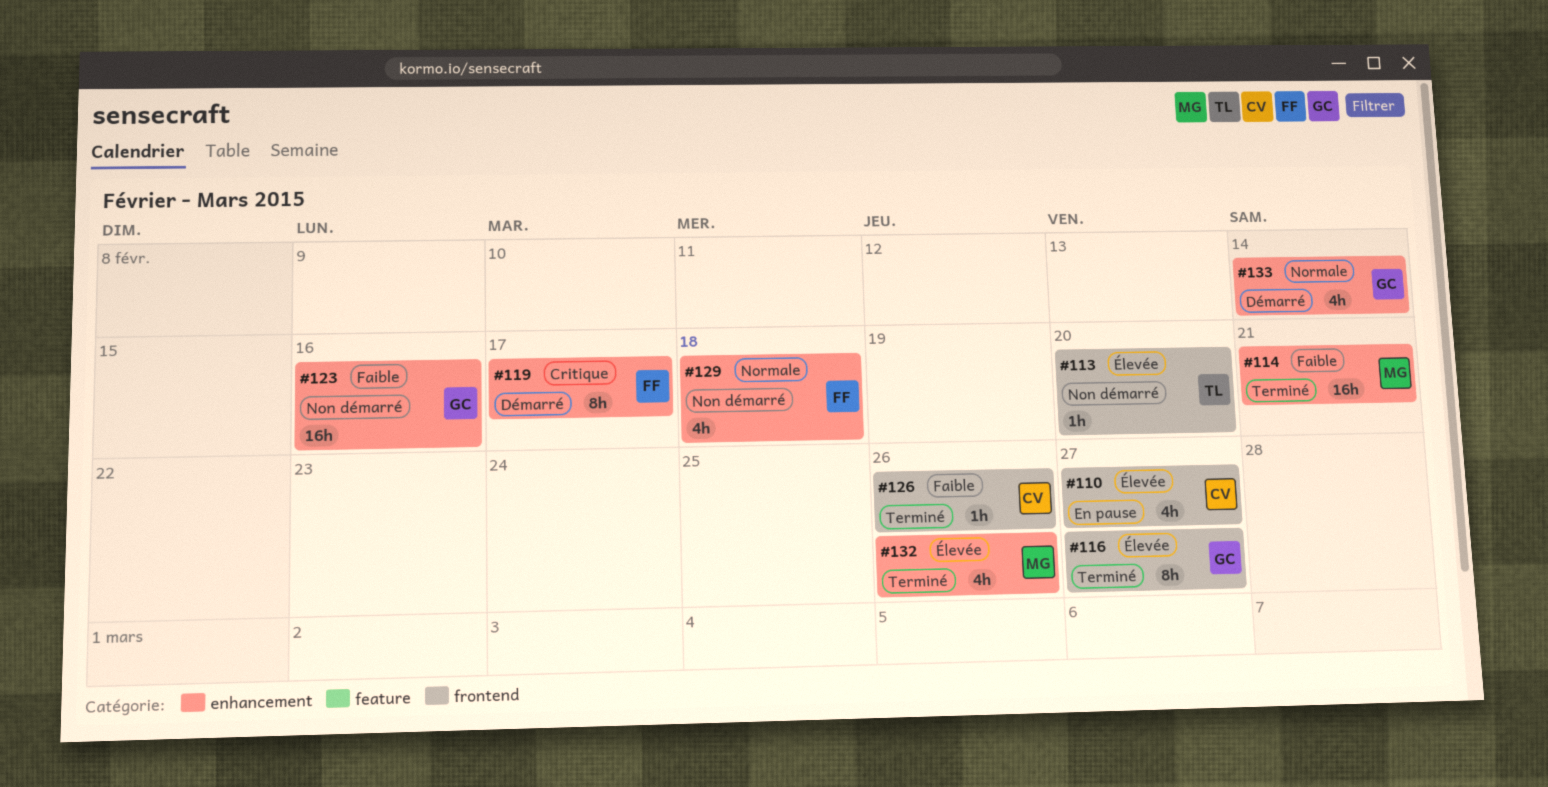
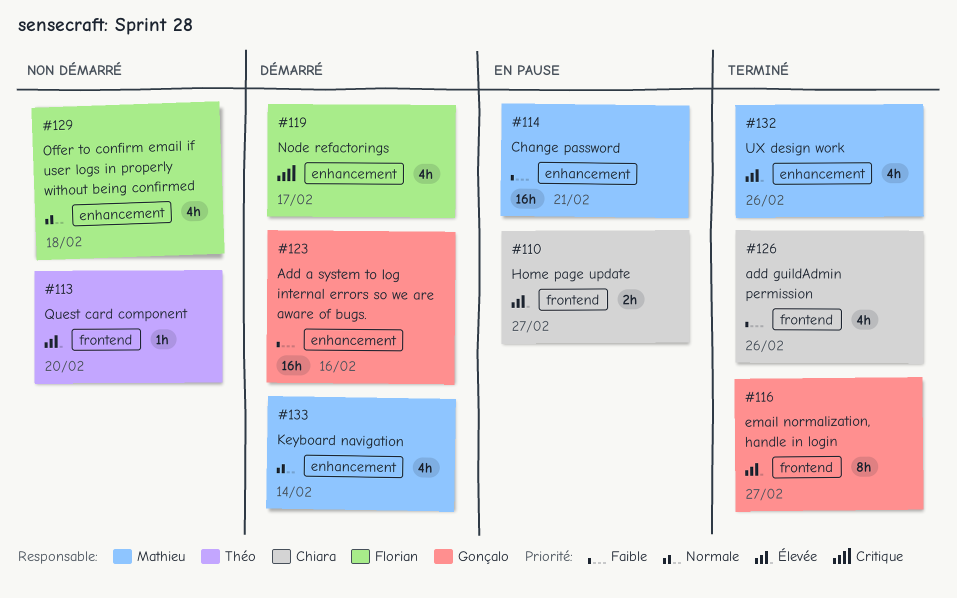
#110, estimate: 4h -> 2h
#114, status: Terminé -> En pause
#119, estimate: 8h -> 4h
#123, status: Non démarré -> Démarré
#126, estimate: 1h -> 4h
#133, owner: Gonçalo -> Mathieu

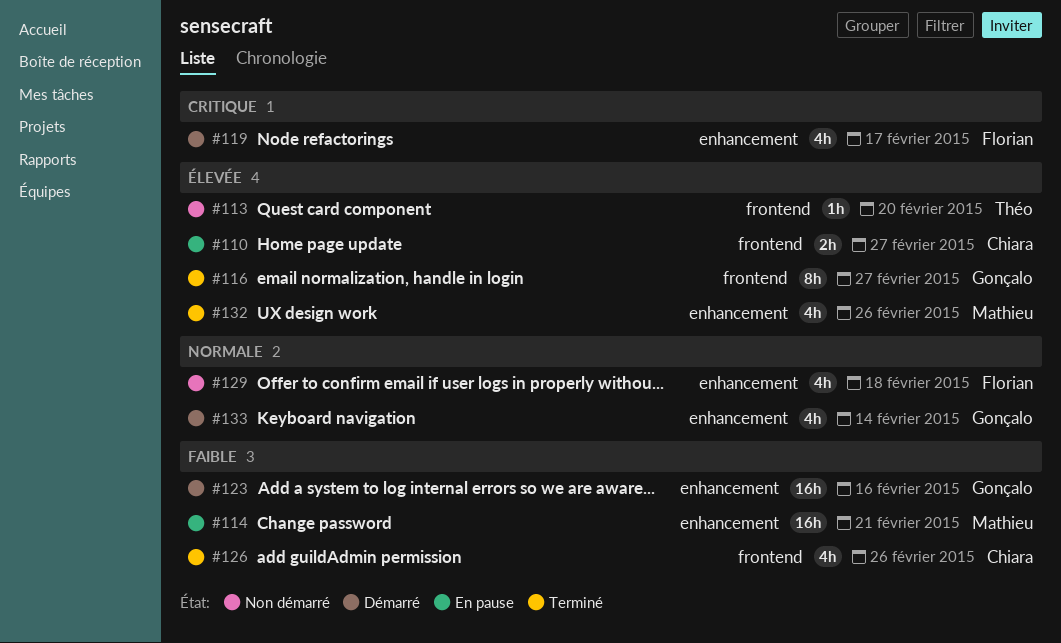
#133, owner: Mathieu -> Gonçalo

